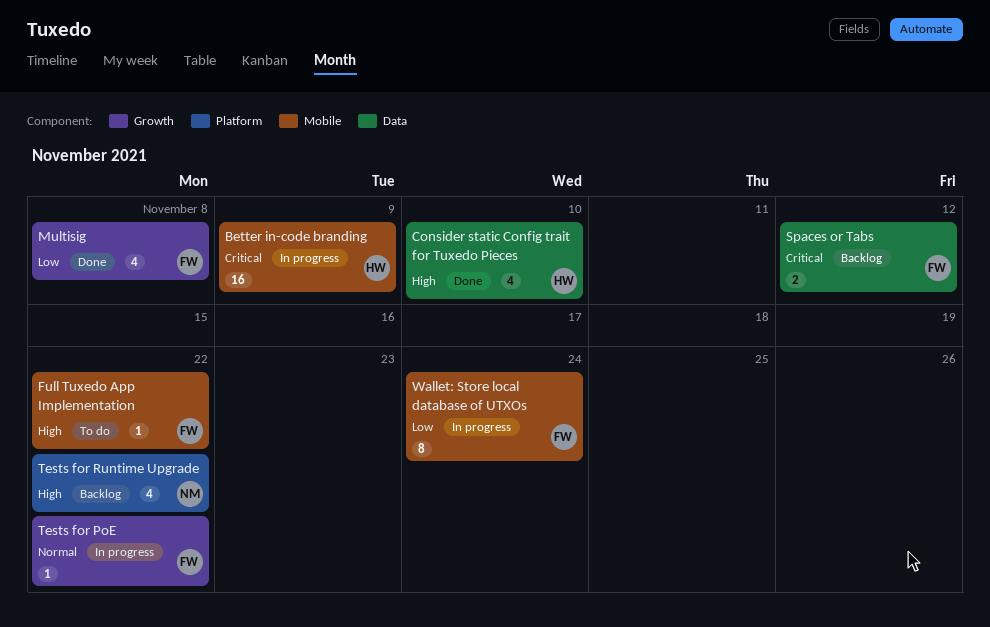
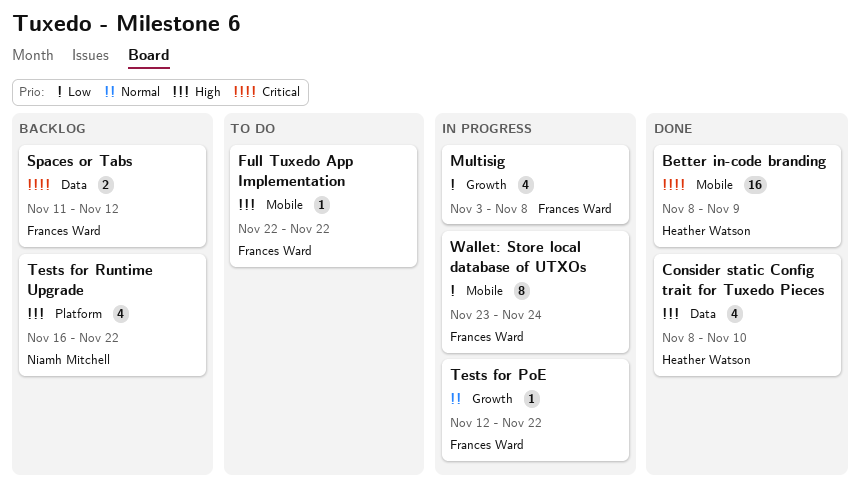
Better in-code branding, status: In progress -> Done
Multisig, status: Done -> In progress

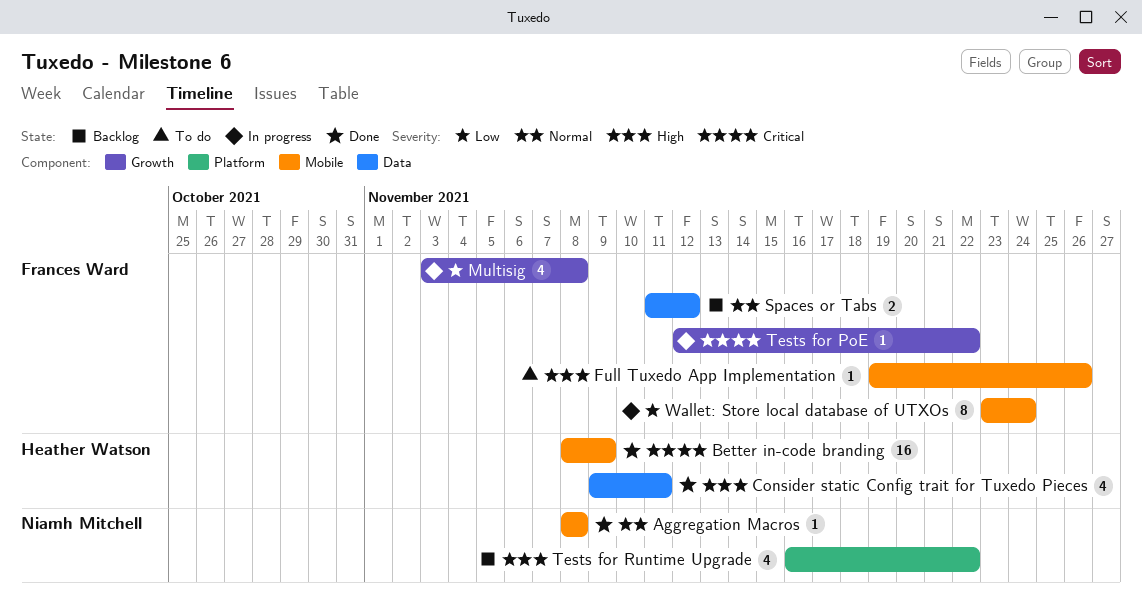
Aggregation Macros: none -> present
Consider static Config trait for Tuxedo Pieces, start: Nov 8 -> Nov 9
Consider static Config trait for Tuxedo Pieces, due: Nov 10 -> Nov 11
Full Tuxedo App Implementation, start: Nov 22 -> Nov 19
Full Tuxedo App Implementation, due: Nov 22 -> Nov 26
Spaces or Tabs, priority: Critical -> Normal
Tests for PoE, priority: Normal -> Critical

